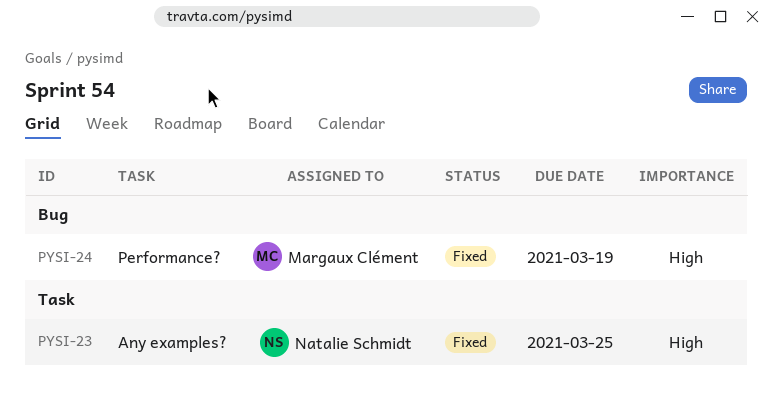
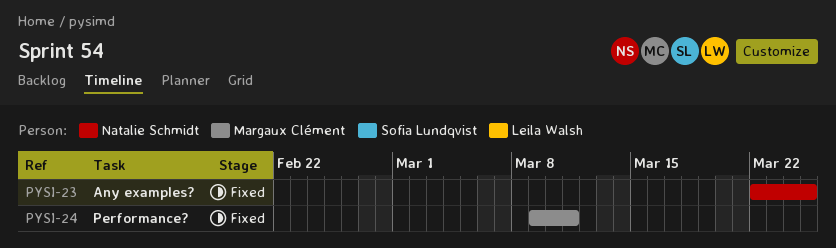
PYSI-24, due: Mar 19 -> Mar 11

